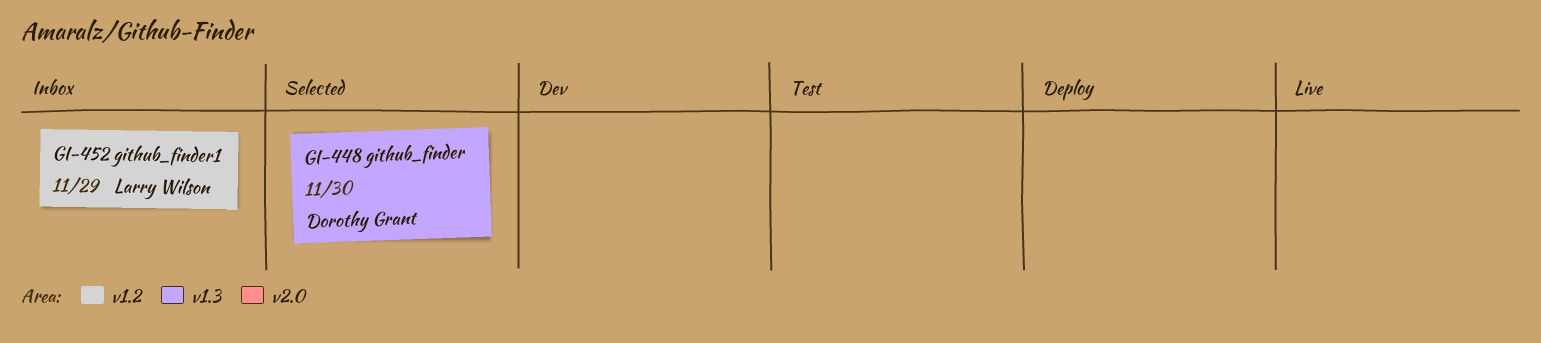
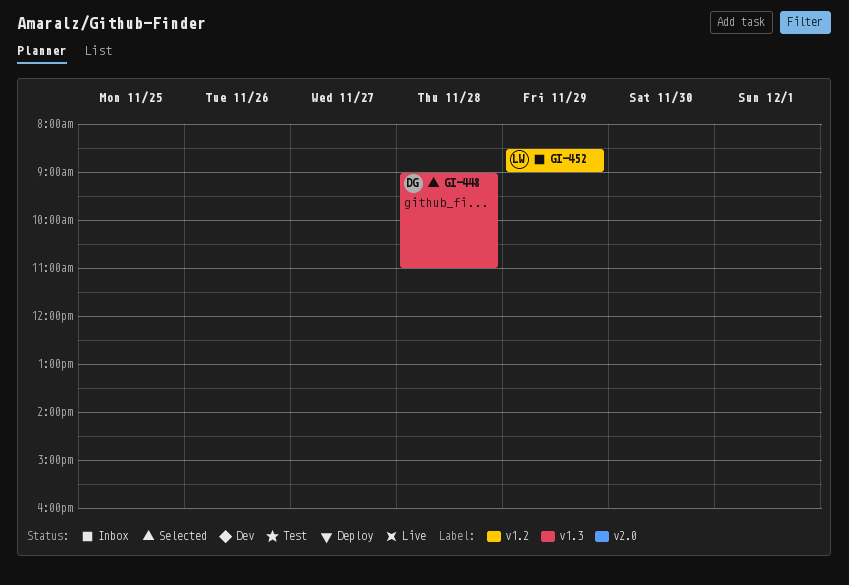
GI-448, day: Nov 30 -> Nov 28

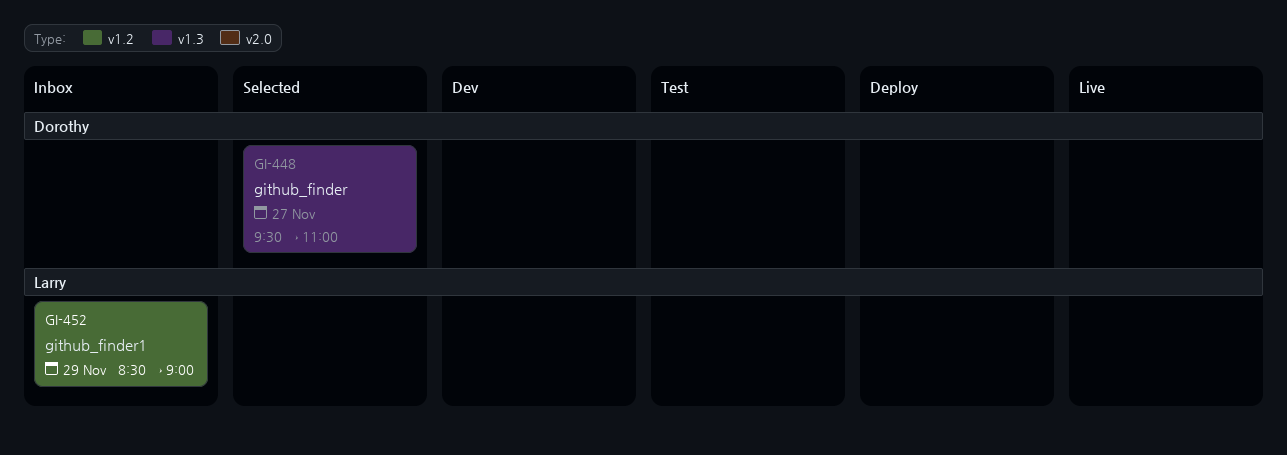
GI-448, day: Nov 28 -> Nov 27
GI-448, begins: 09:00 -> 09:30

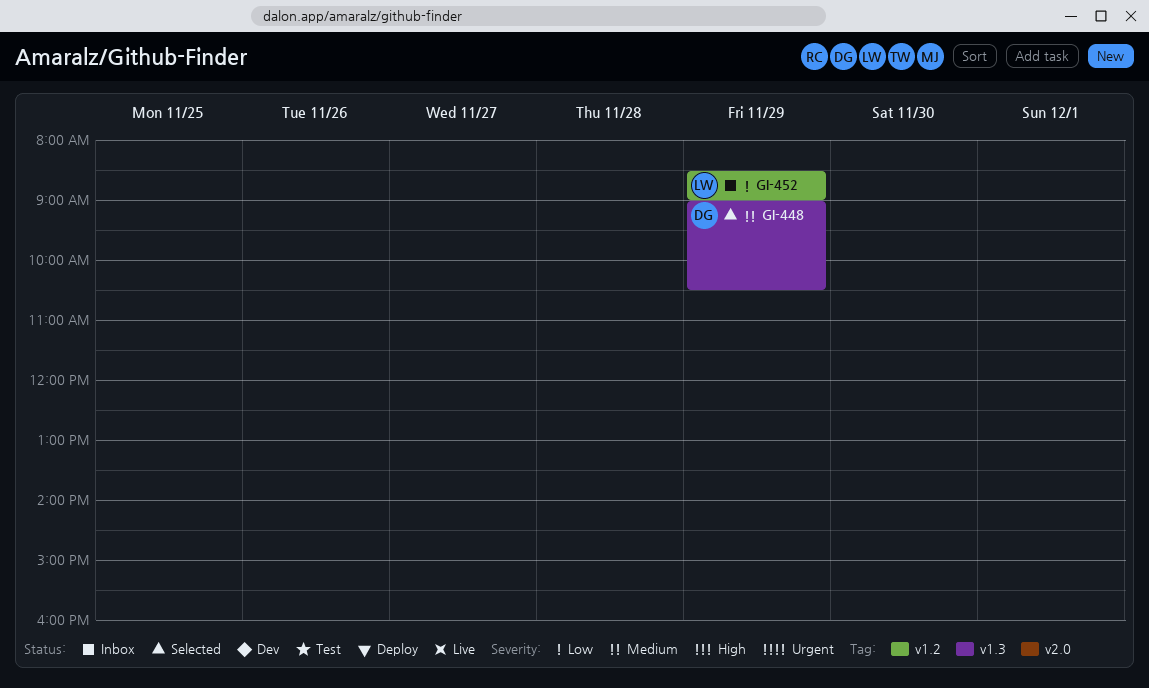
GI-448, day: Nov 27 -> Nov 29
GI-448, begins: 09:30 -> 09:00
GI-448, ends: 11:00 -> 10:30

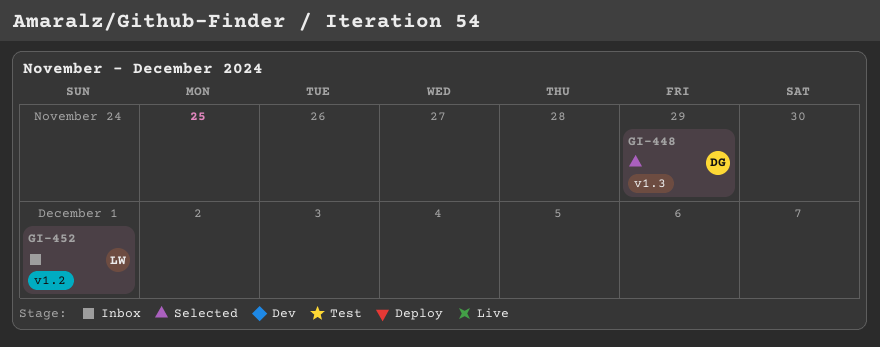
GI-452, day: Nov 29 -> Dec 1

